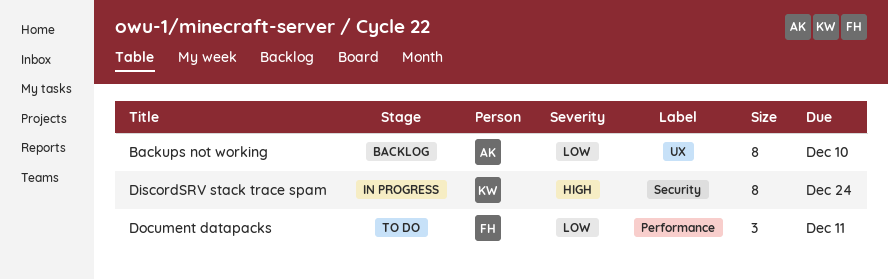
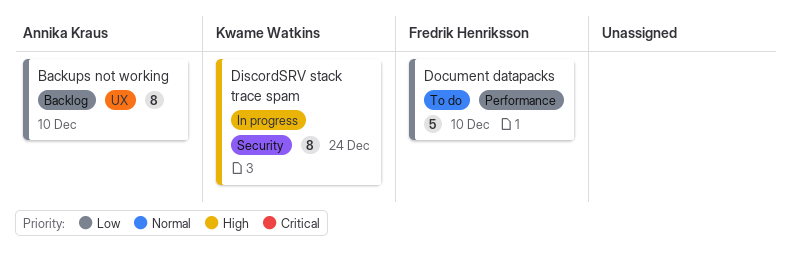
Document datapacks, estimate: 3 -> 5
Document datapacks, due: Dec 11 -> Dec 10

